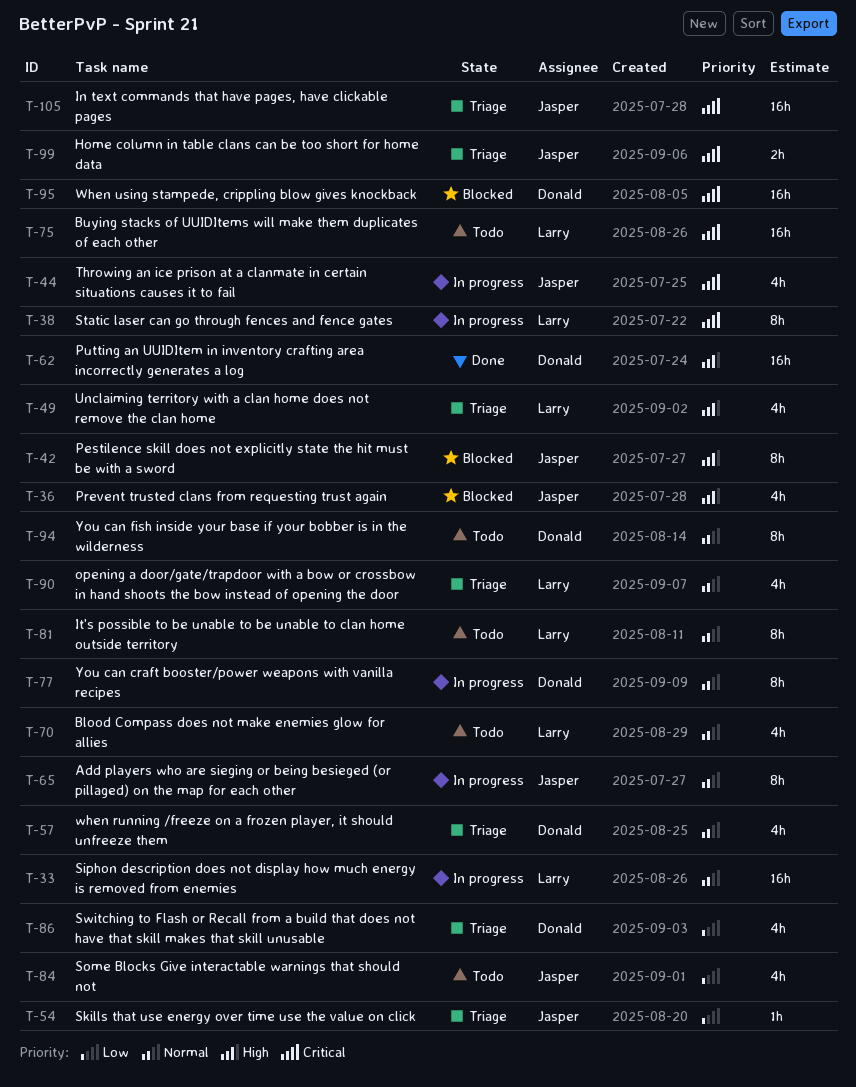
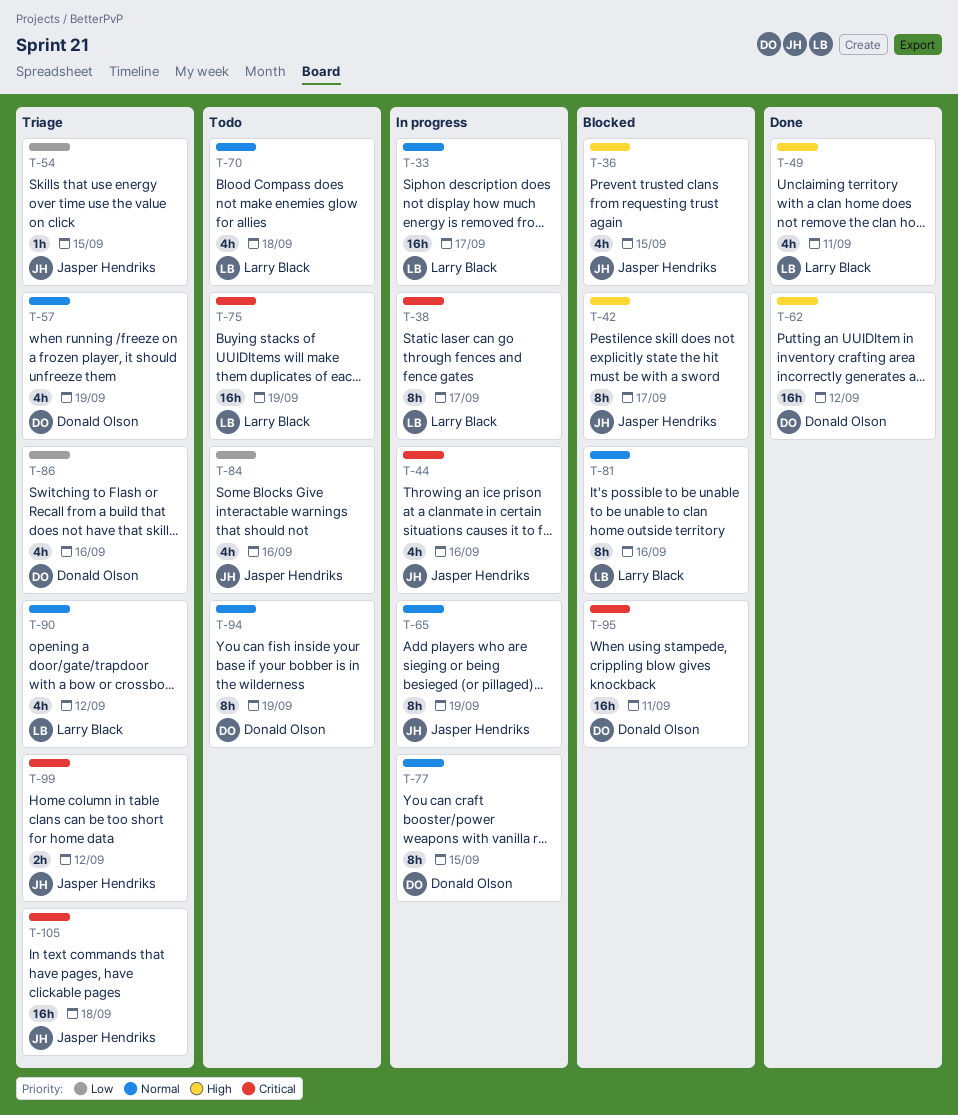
T-49, status: Triage -> Done
T-81, status: Todo -> Blocked

